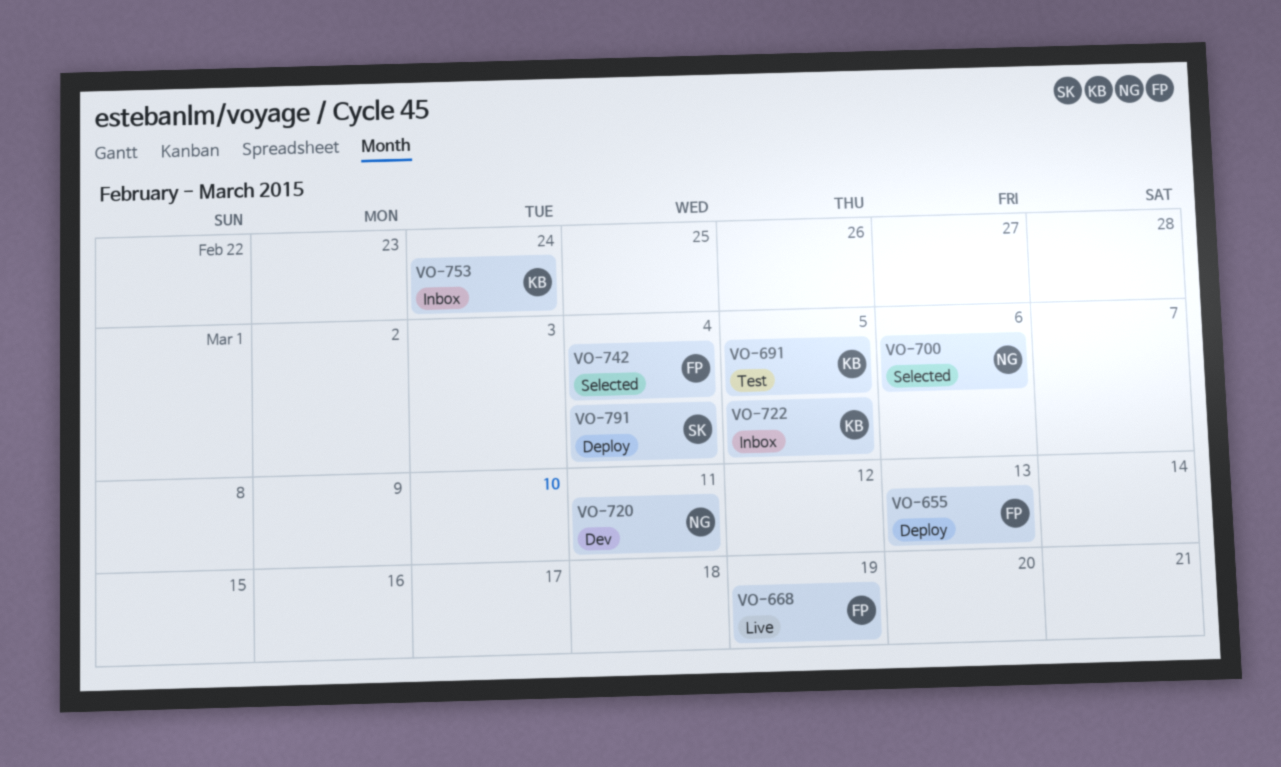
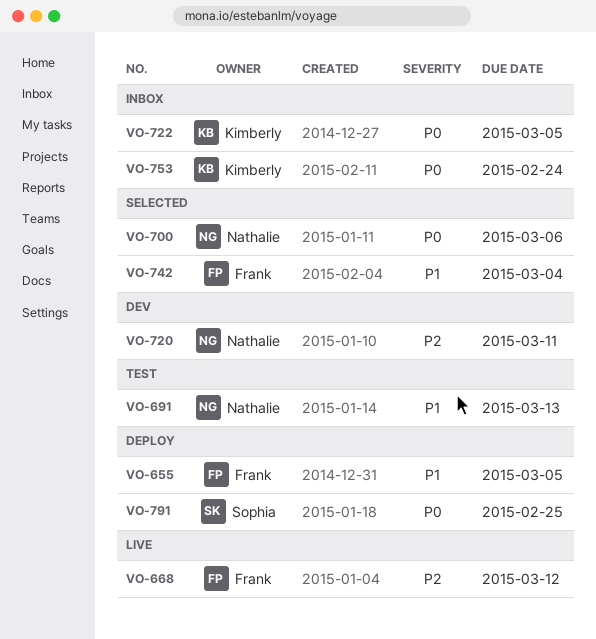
VO-655, due: Mar 13 -> Mar 5
VO-668, due: Mar 19 -> Mar 12
VO-691, owner: Kimberly -> Nathalie
VO-691, due: Mar 5 -> Mar 13
VO-791, due: Mar 4 -> Feb 25

